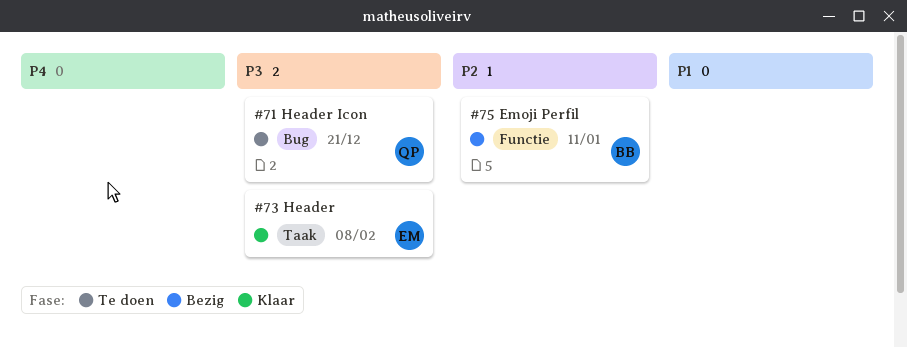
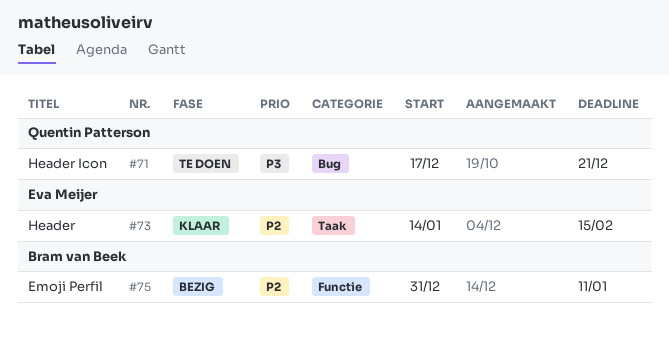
#73, priority: P3 -> P2
#73, due: Feb 8 -> Feb 15

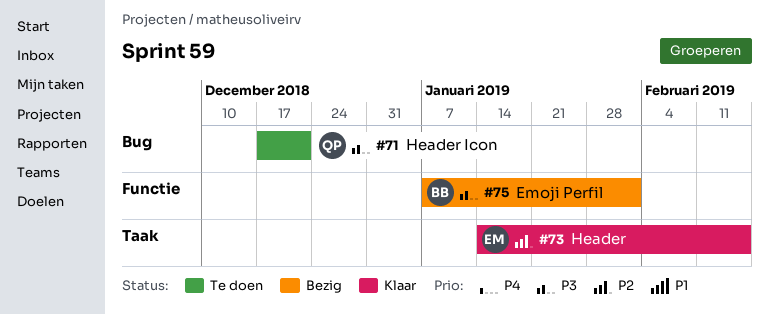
#75, priority: P2 -> P3
#75, start: Dec 31 -> Jan 7
#75, due: Jan 11 -> Feb 1

